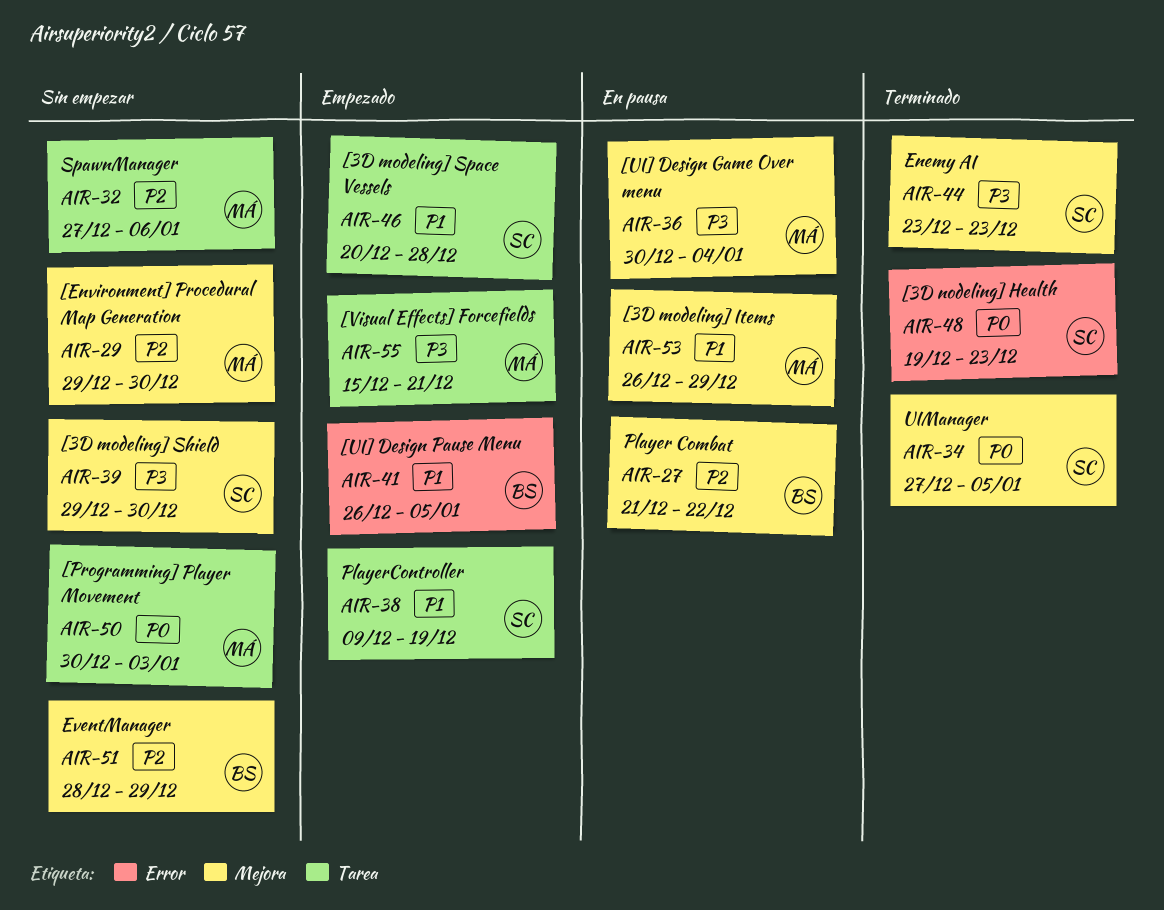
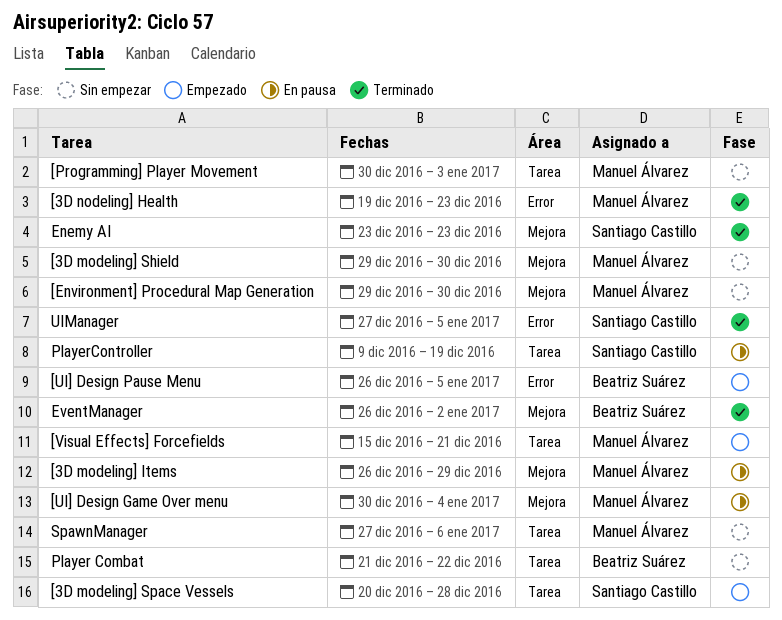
[3D modeling] Shield, owner: Santiago Castillo -> Manuel Álvarez
[3D nodeling] Health, owner: Santiago Castillo -> Manuel Álvarez
EventManager, status: Sin empezar -> Terminado
EventManager, start: Dec 28 -> Dec 26
EventManager, due: Dec 29 -> Jan 2
Player Combat, status: En pausa -> Sin empezar
Player Combat, label: Mejora -> Tarea
PlayerController, status: Empezado -> En pausa
UIManager, label: Mejora -> Error

